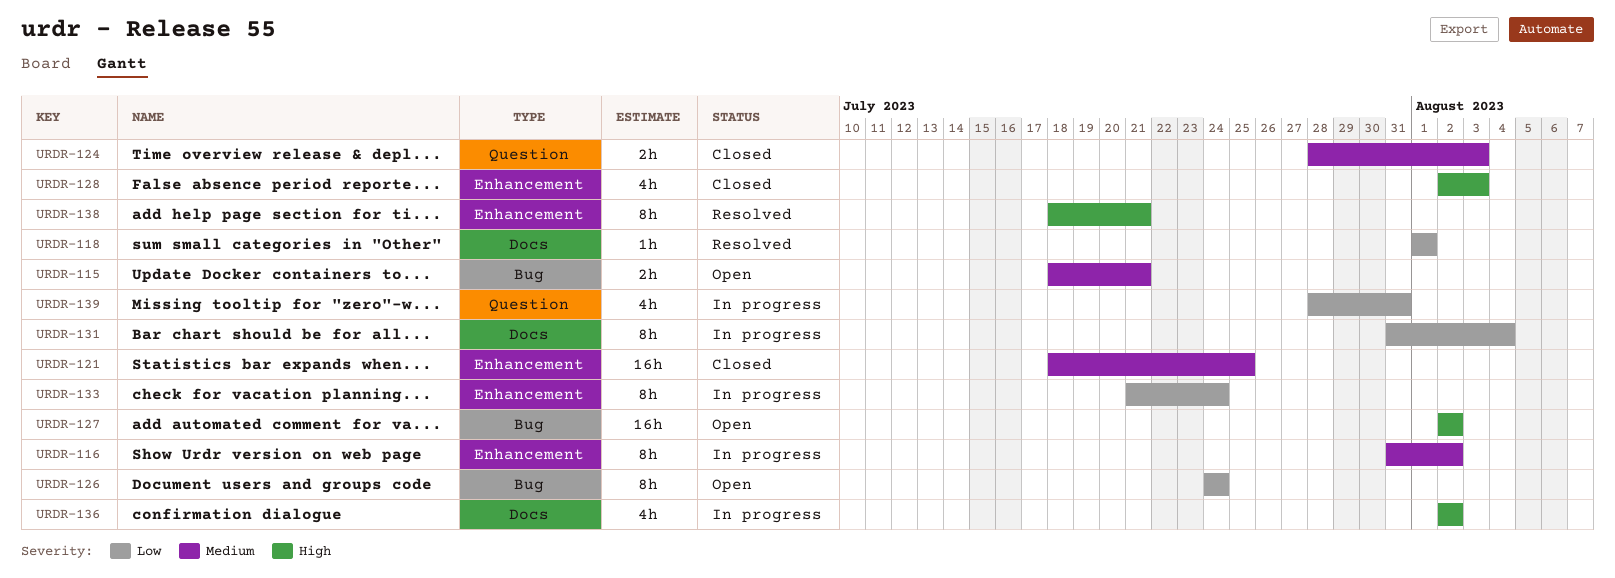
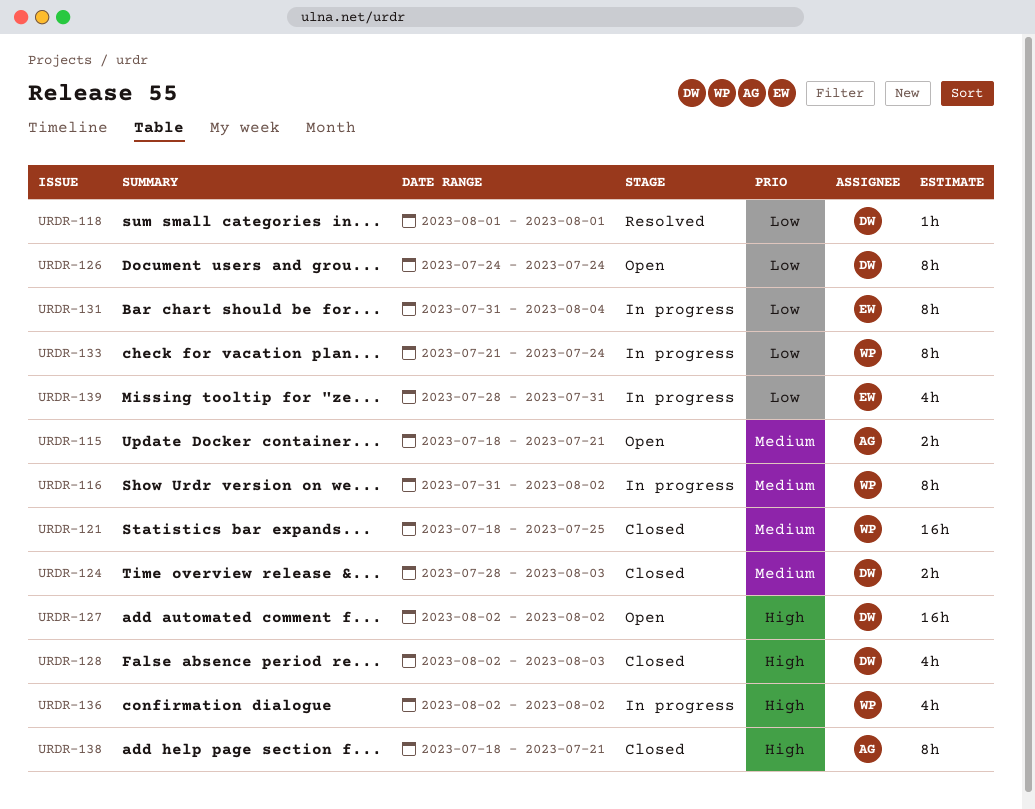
URDR-138, status: Resolved -> Closed

